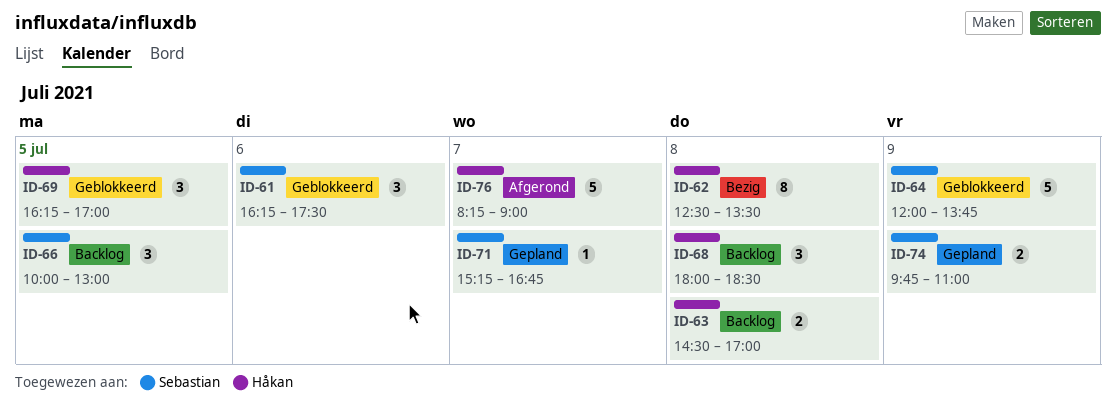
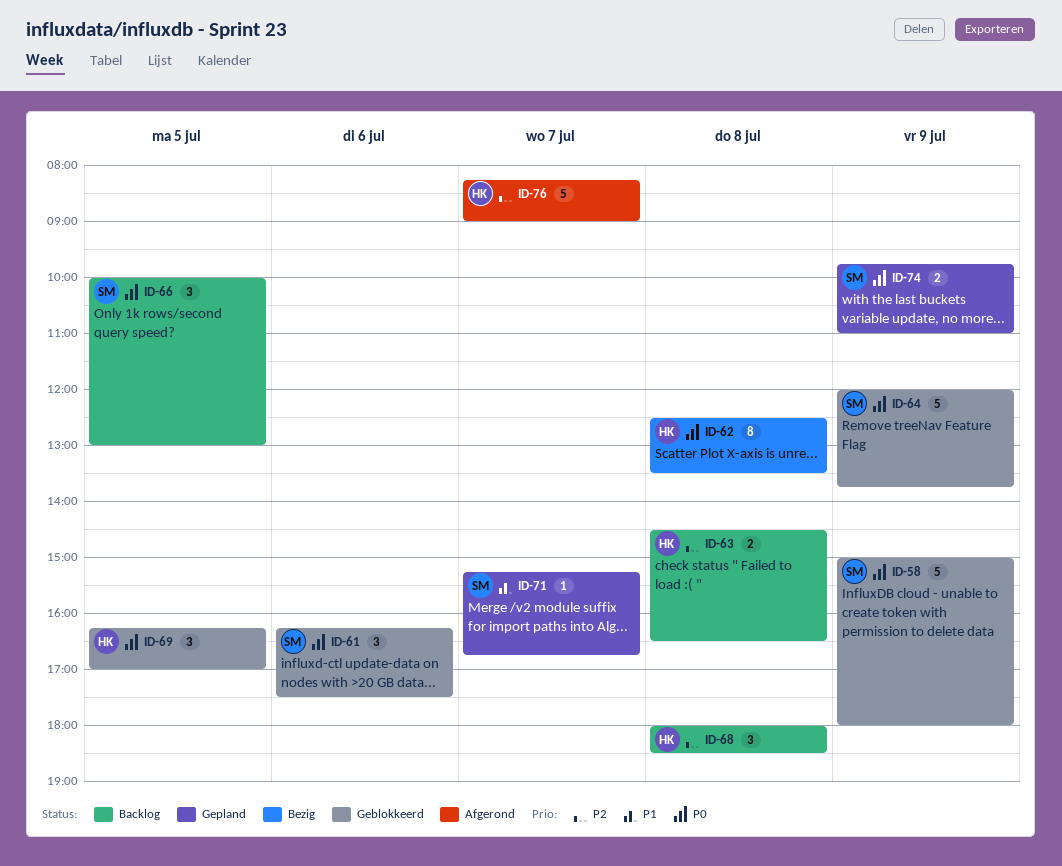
ID-58: none -> present
ID-63, ends: 17:00 -> 16:30

